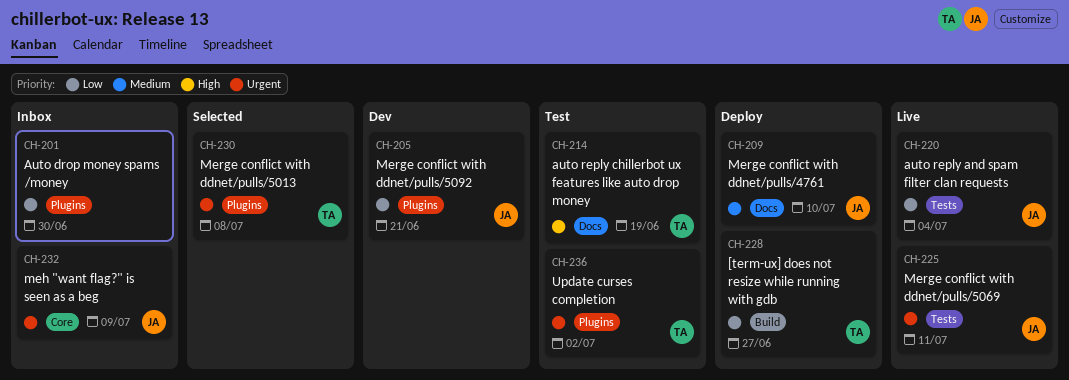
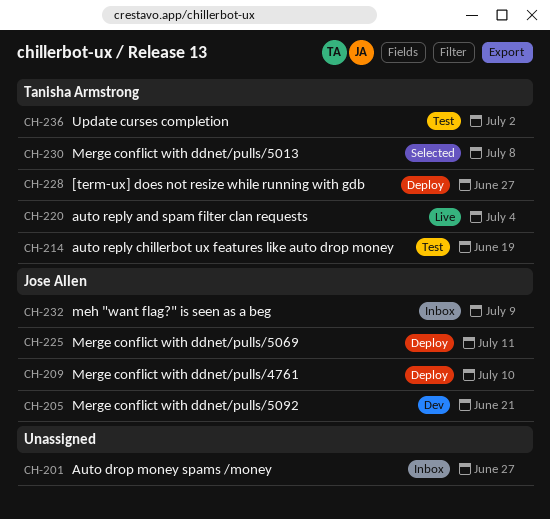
CH-201, due: Jun 30 -> Jun 27
CH-220, owner: Jose Allen -> Tanisha Armstrong
CH-225, status: Live -> Deploy

